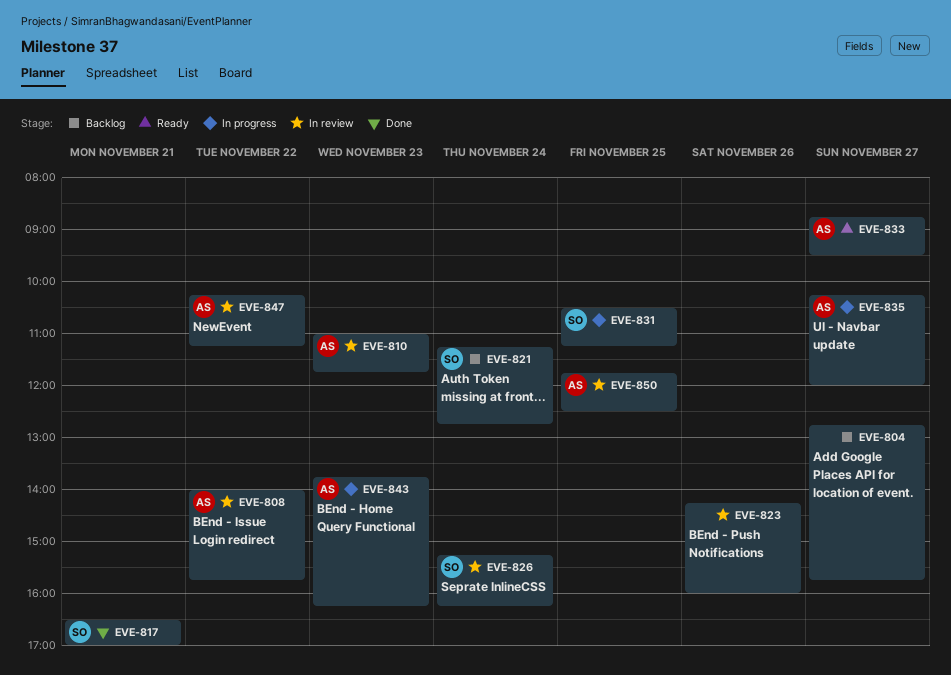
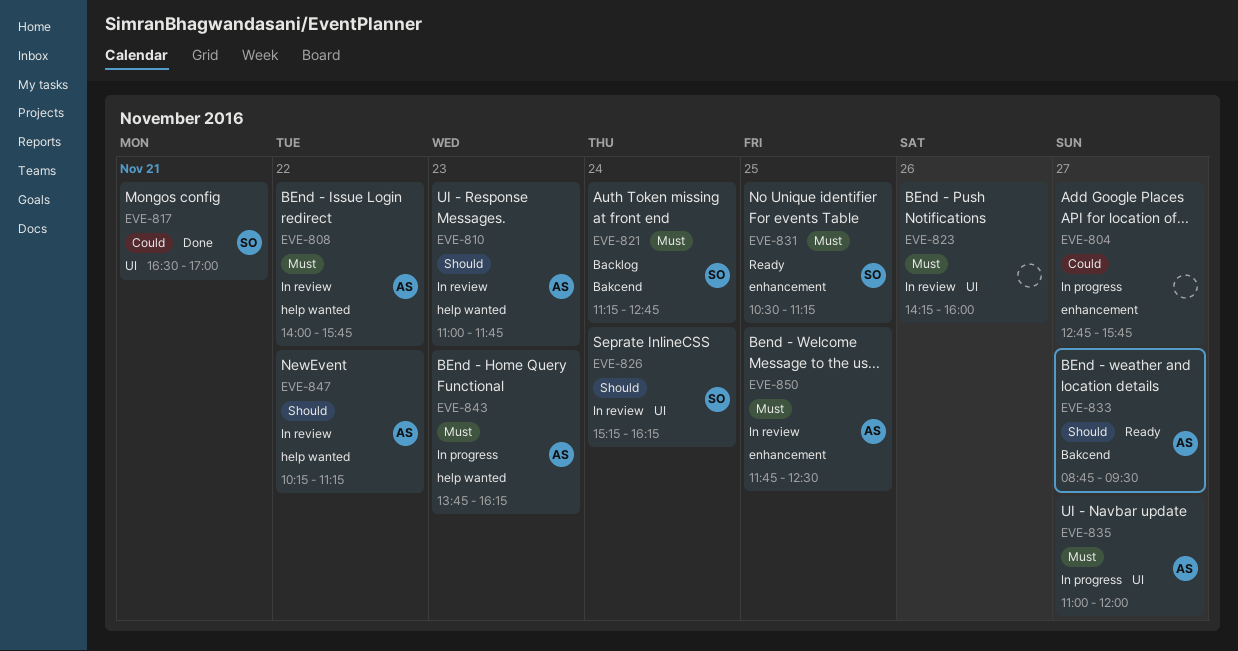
EVE-804, status: Backlog -> In progress
EVE-831, status: In progress -> Ready
EVE-835, begins: 10:15 -> 11:00

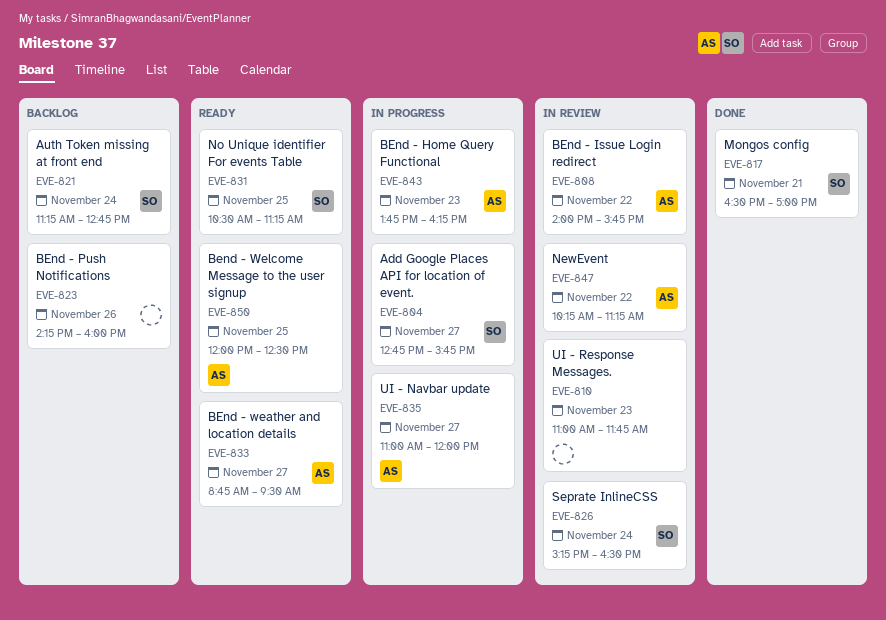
EVE-804, owner: none -> SO
EVE-810, owner: AS -> none
EVE-823, status: In review -> Backlog
EVE-826, ends: 16:15 -> 16:30
EVE-850, status: In review -> Ready
EVE-850, begins: 11:45 -> 12:00

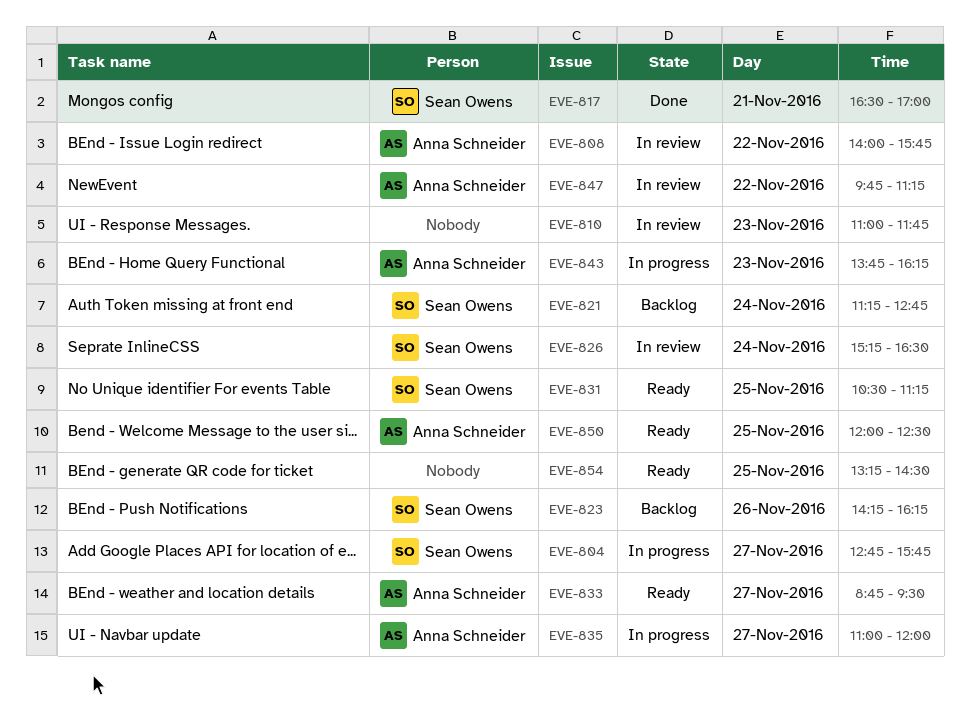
EVE-823, owner: none -> Sean Owens
EVE-823, ends: 16:00 -> 16:15
EVE-847, begins: 10:15 -> 09:45
EVE-854: none -> present

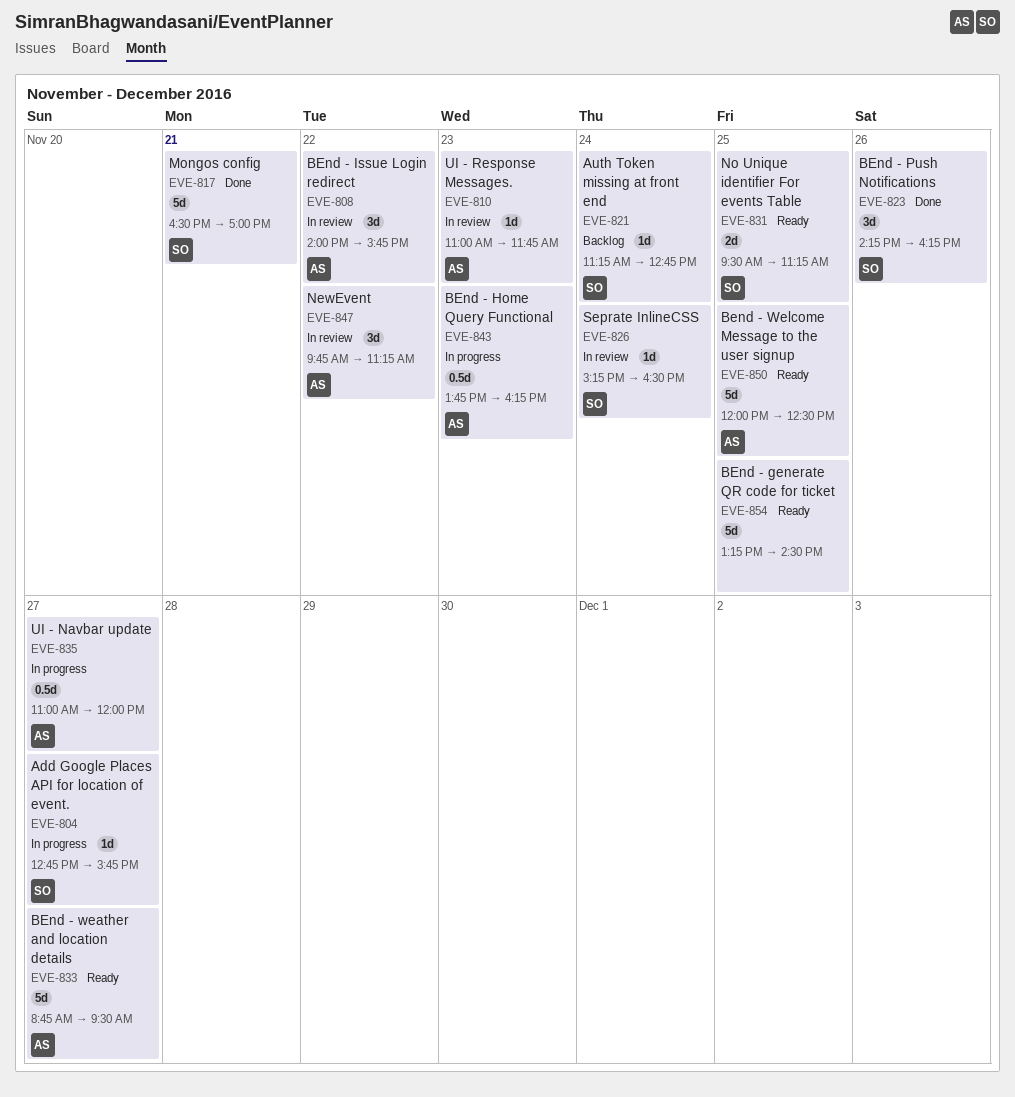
EVE-810, owner: none -> Anna Schneider
EVE-823, status: Backlog -> Done
EVE-831, begins: 10:30 -> 09:30

